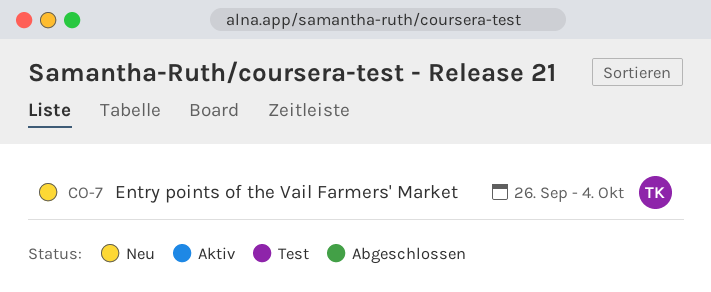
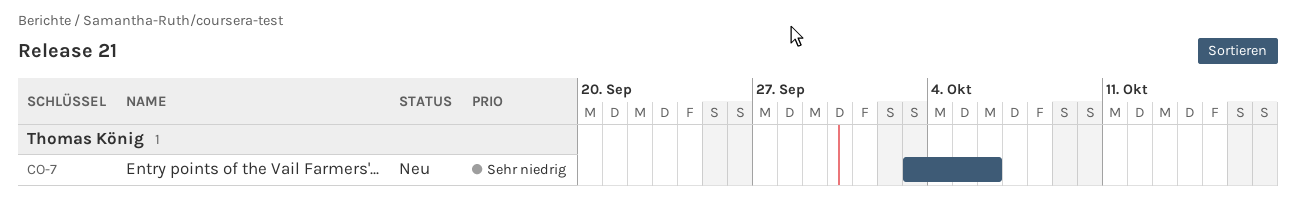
CO-7, start: Sep 26 -> Oct 3
CO-7, due: Oct 4 -> Oct 6

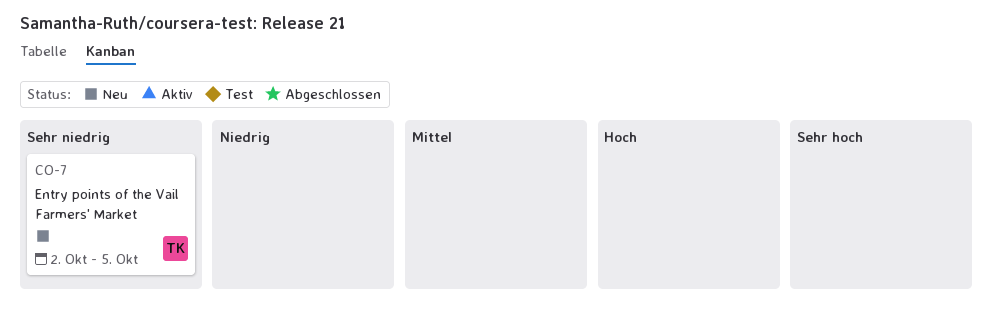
CO-7, start: Oct 3 -> Oct 2
CO-7, due: Oct 6 -> Oct 5

